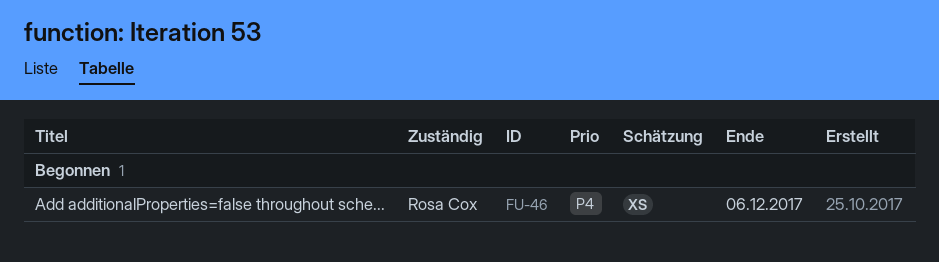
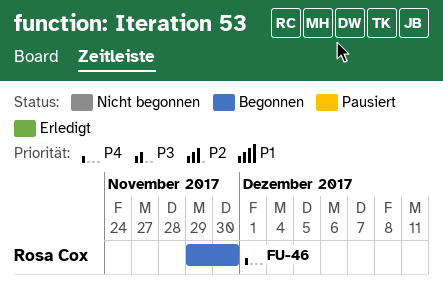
FU-46, due: Dec 6 -> Nov 30

